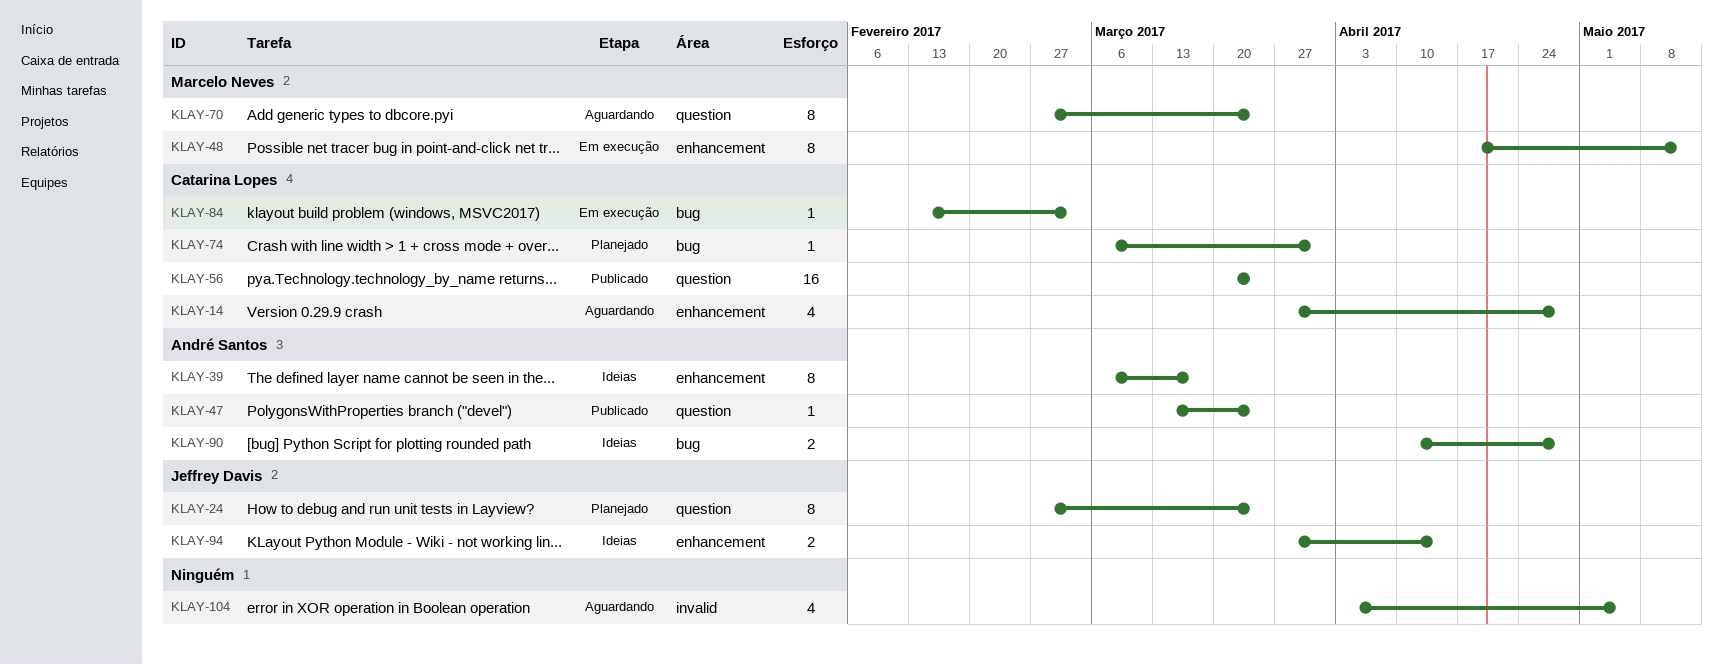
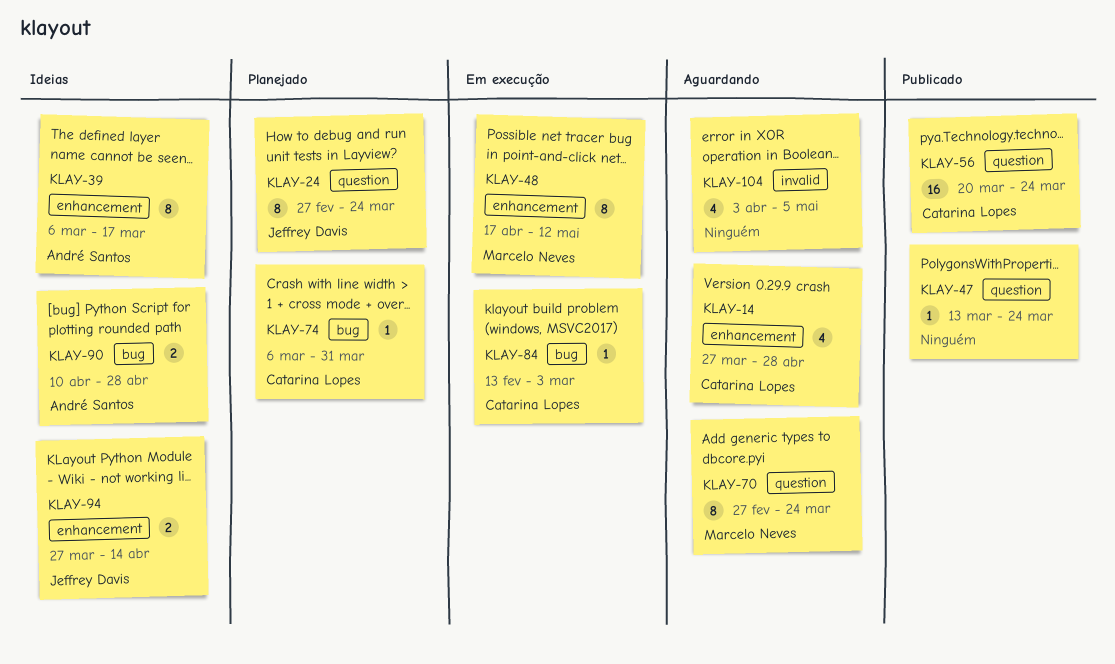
KLAY-47, owner: André Santos -> none

